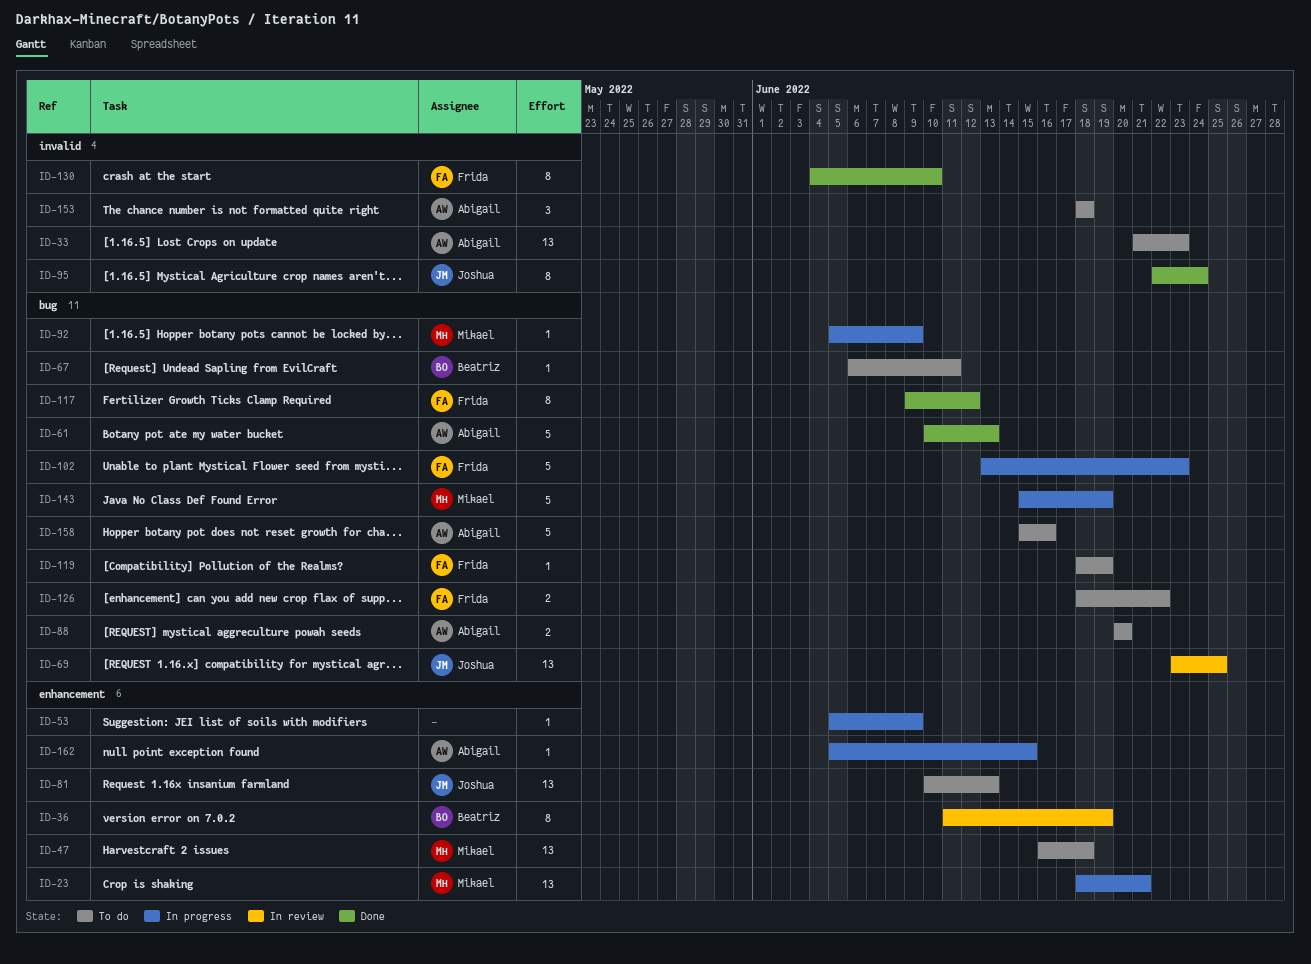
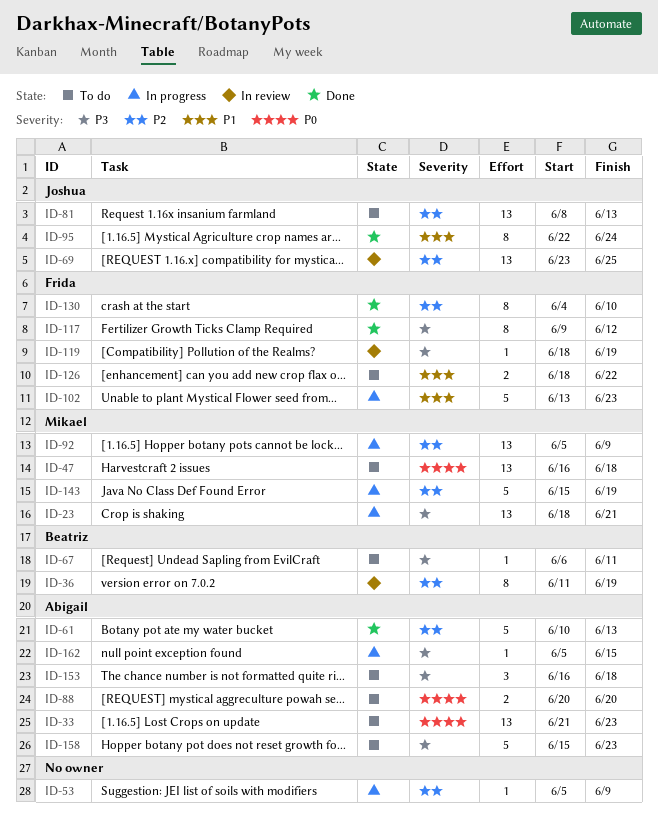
ID-81, start: Jun 10 -> Jun 8
ID-92, estimate: 1 -> 13
ID-119, status: To do -> In review
ID-153, start: Jun 18 -> Jun 16
ID-158, due: Jun 16 -> Jun 23

